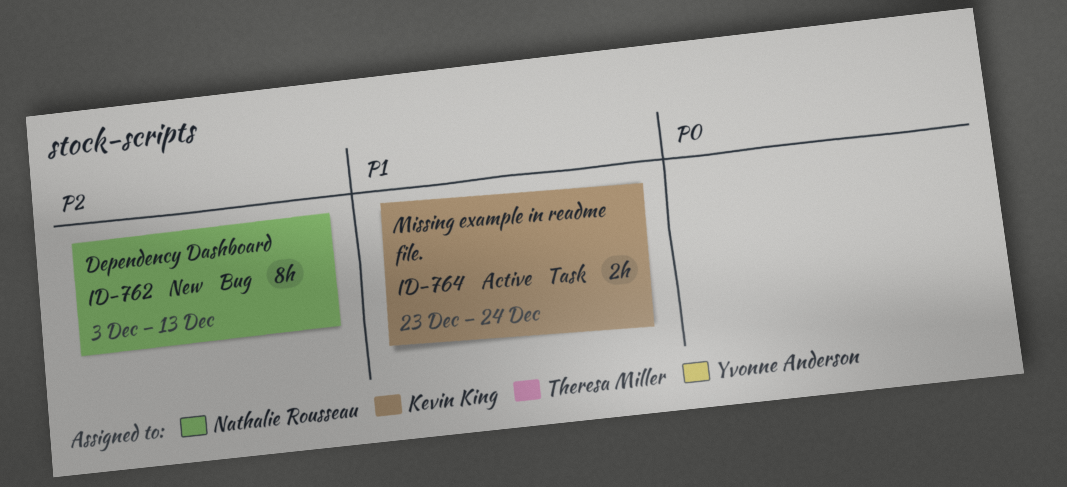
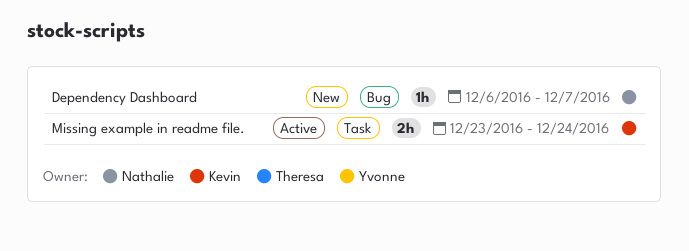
Dependency Dashboard, estimate: 8h -> 1h
Dependency Dashboard, start: Dec 3 -> Dec 6
Dependency Dashboard, due: Dec 13 -> Dec 7

